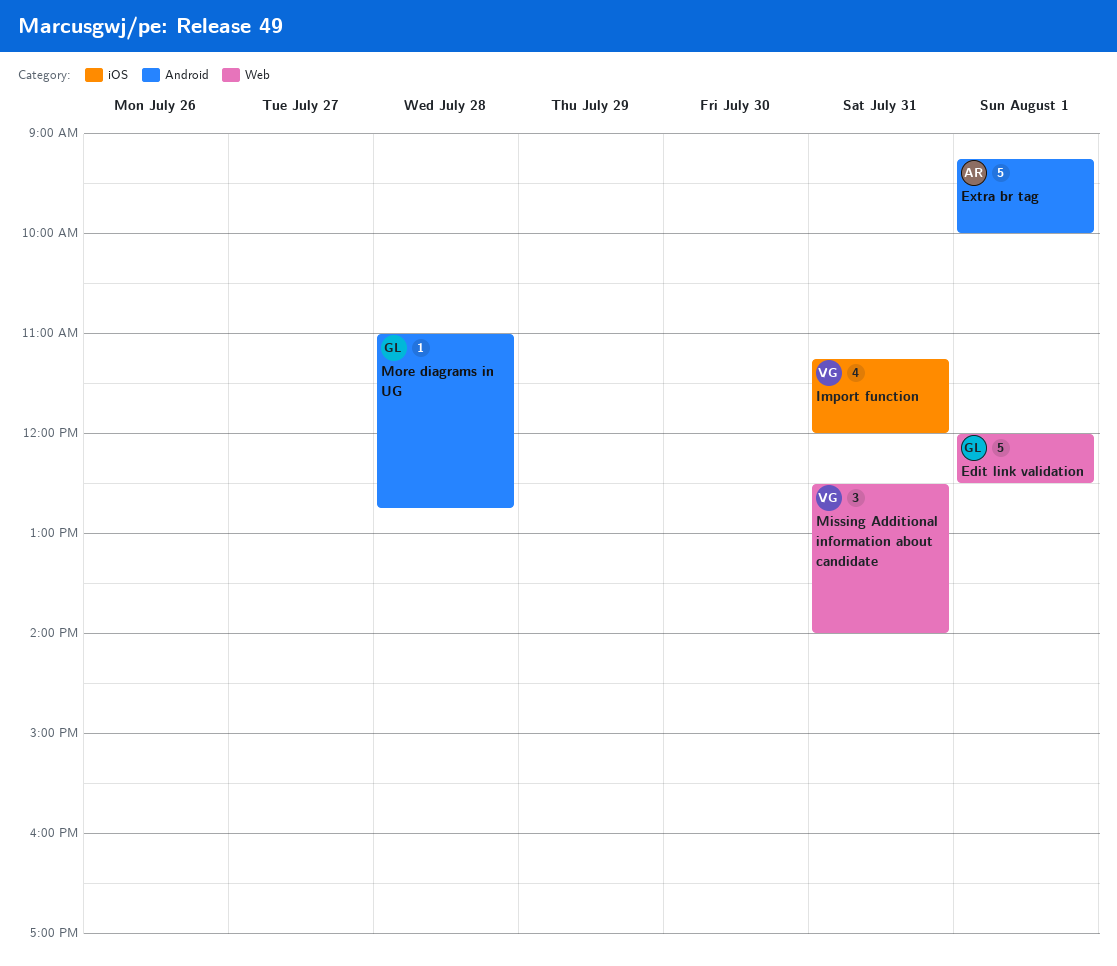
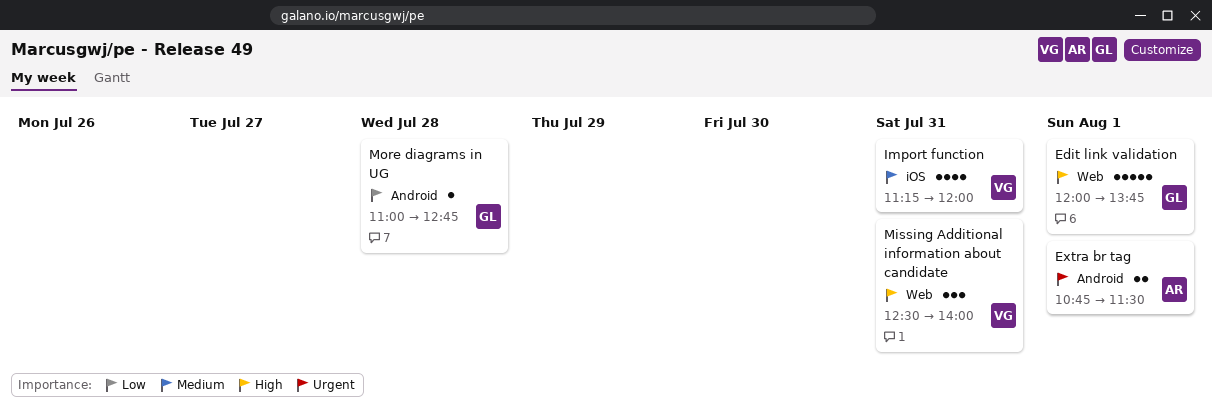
Edit link validation, ends: 12:30 -> 13:45
Extra br tag, estimate: 5 -> 2
Extra br tag, begins: 09:15 -> 10:45
Extra br tag, ends: 10:00 -> 11:30

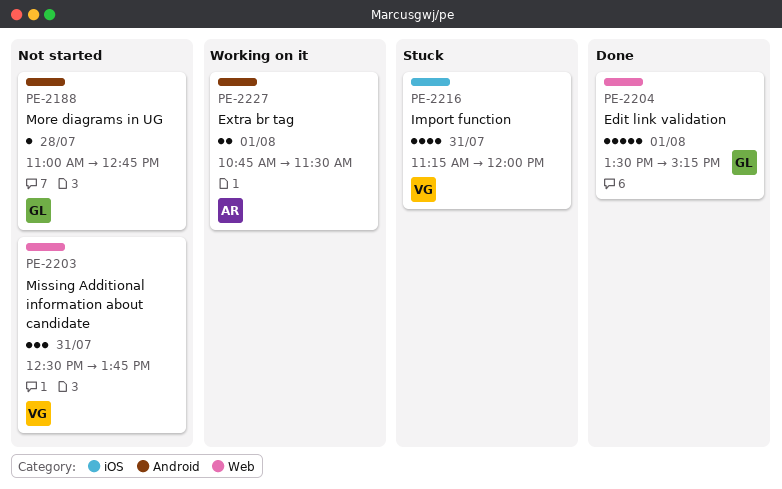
Edit link validation, begins: 12:00 -> 13:30
Edit link validation, ends: 13:45 -> 15:15
Missing Additional information about candidate, ends: 14:00 -> 13:45

